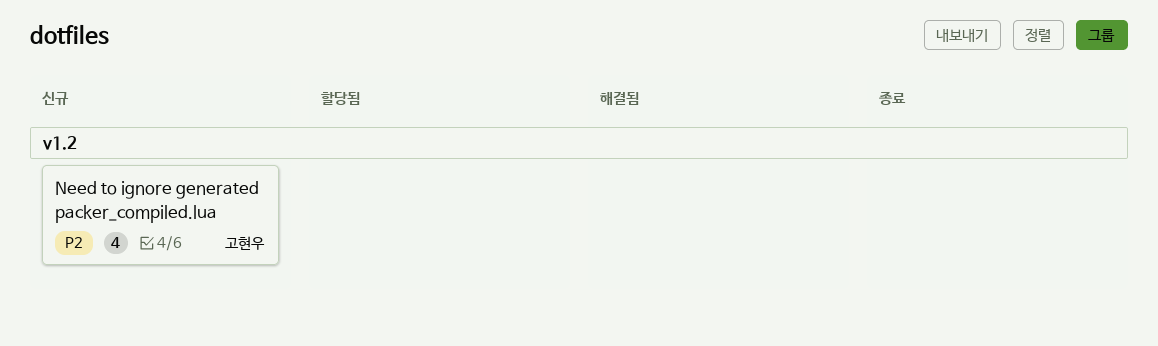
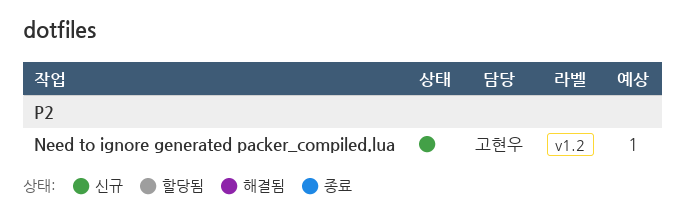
Need to ignore generated packer_compiled.lua, estimate: 4 -> 1

